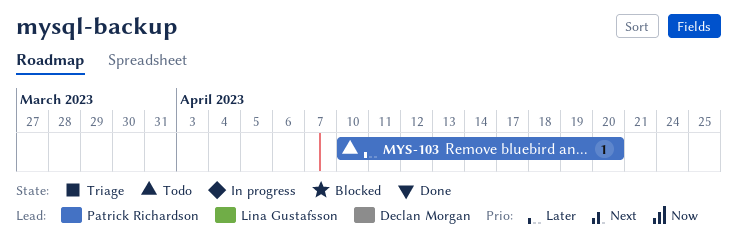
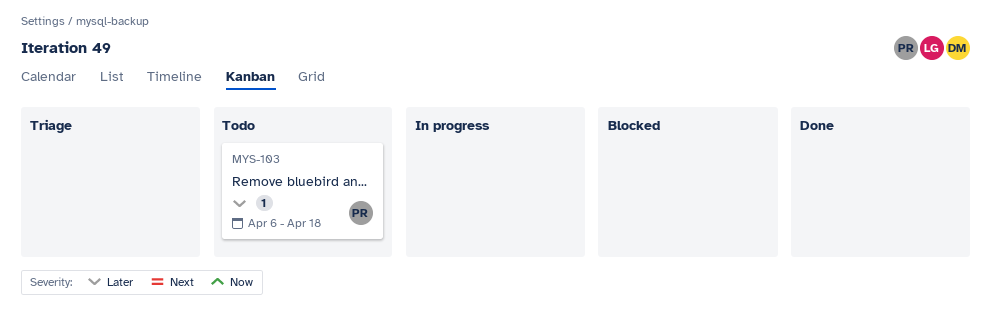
MYS-103, start: Apr 10 -> Apr 6
MYS-103, due: Apr 20 -> Apr 18

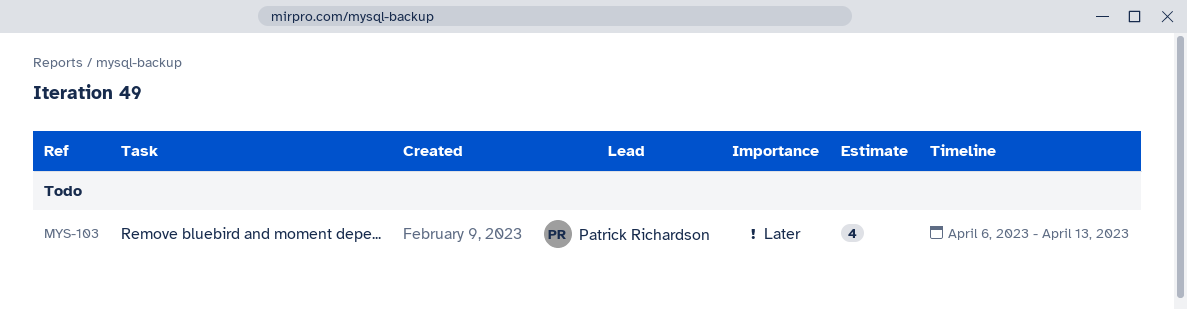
MYS-103, estimate: 1 -> 4
MYS-103, due: Apr 18 -> Apr 13

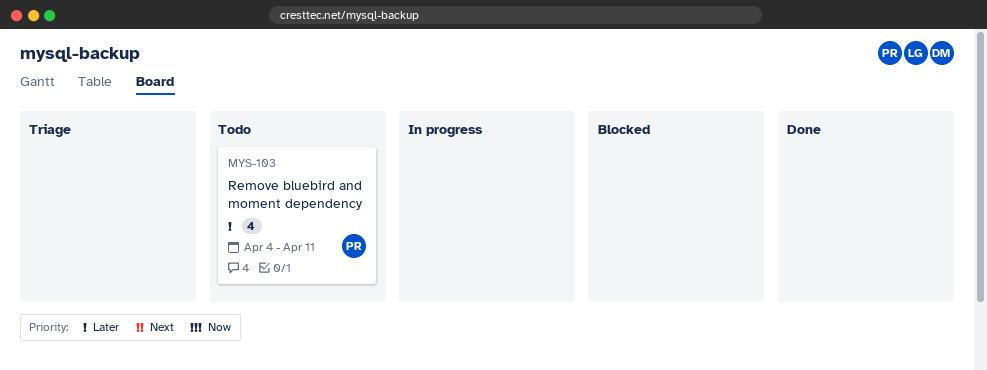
MYS-103, start: Apr 6 -> Apr 4
MYS-103, due: Apr 13 -> Apr 11

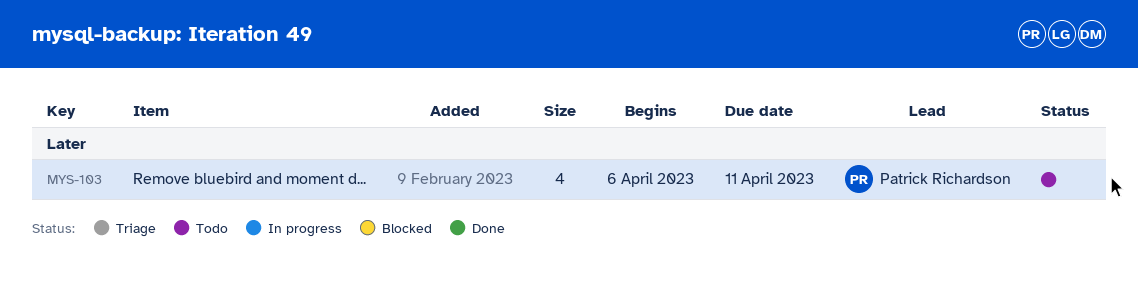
MYS-103, start: Apr 4 -> Apr 6

